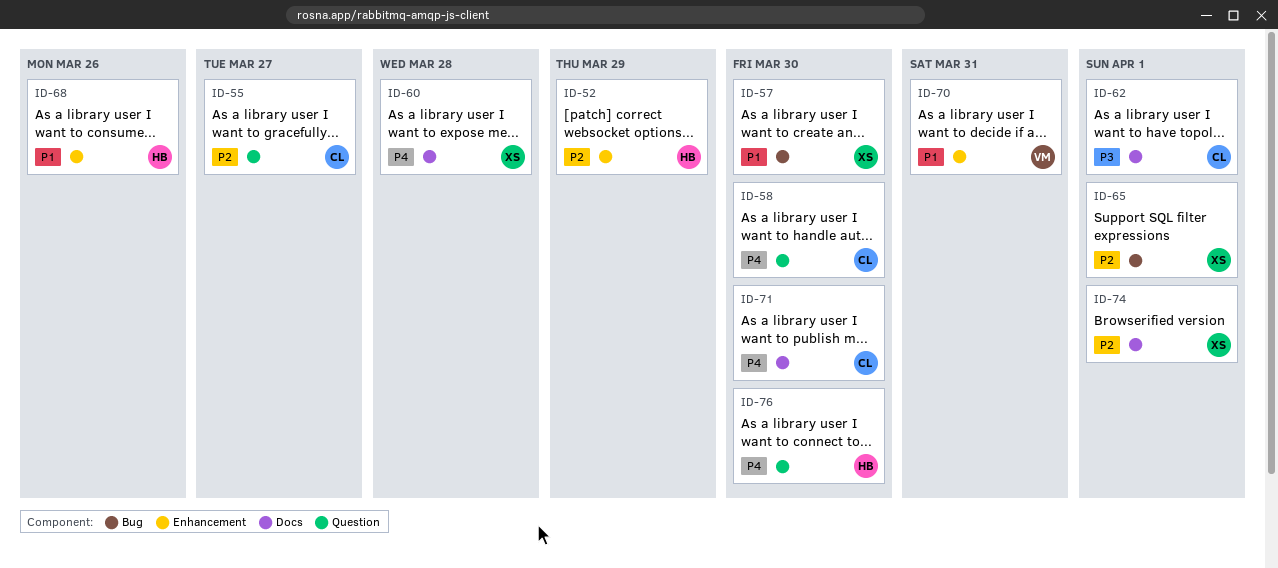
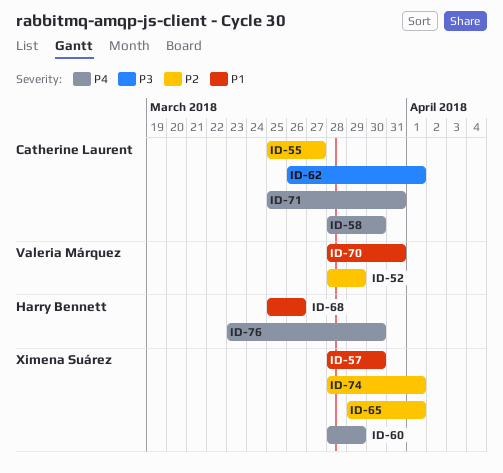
ID-52, owner: Harry Bennett -> Valeria Márquez
ID-60, due: Mar 28 -> Mar 29
ID-71, due: Mar 30 -> Mar 31

